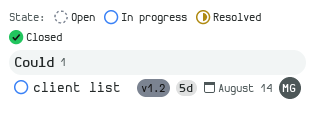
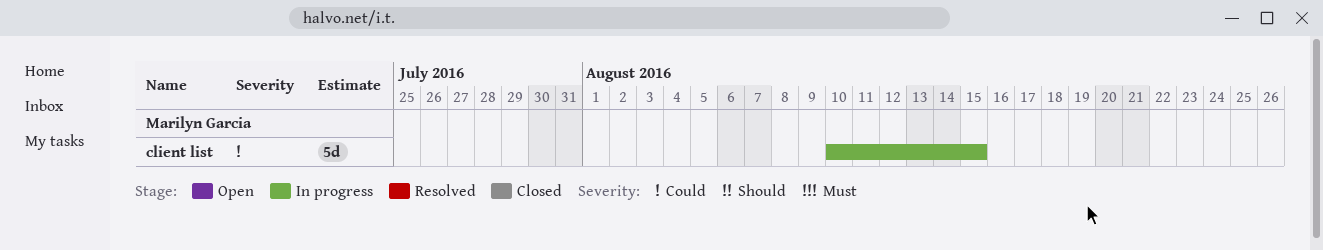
client list, due: Aug 14 -> Aug 15

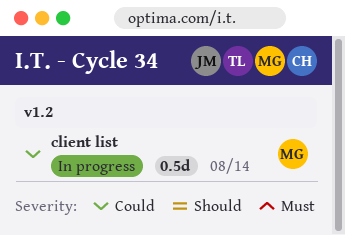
client list, estimate: 5d -> 0.5d
client list, due: Aug 15 -> Aug 14

